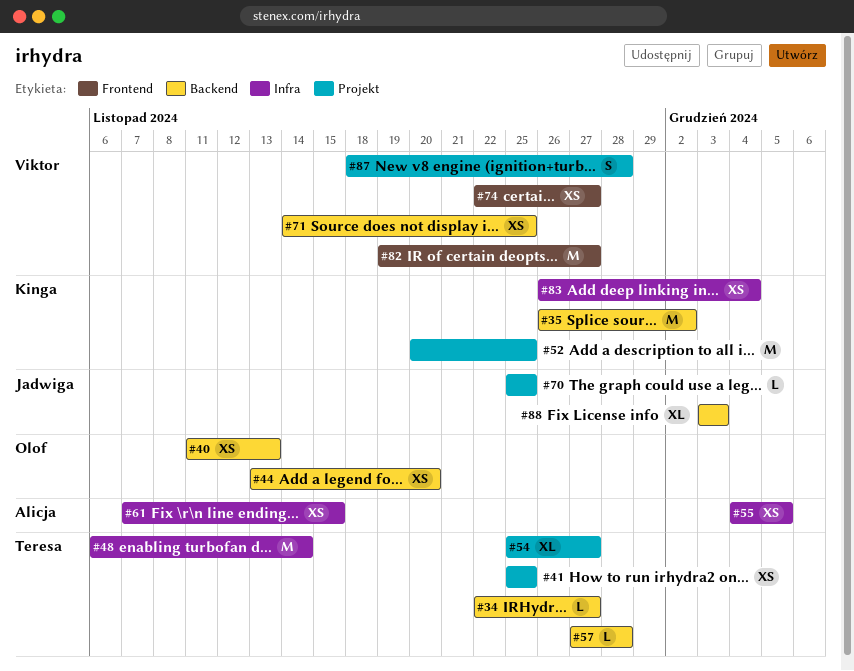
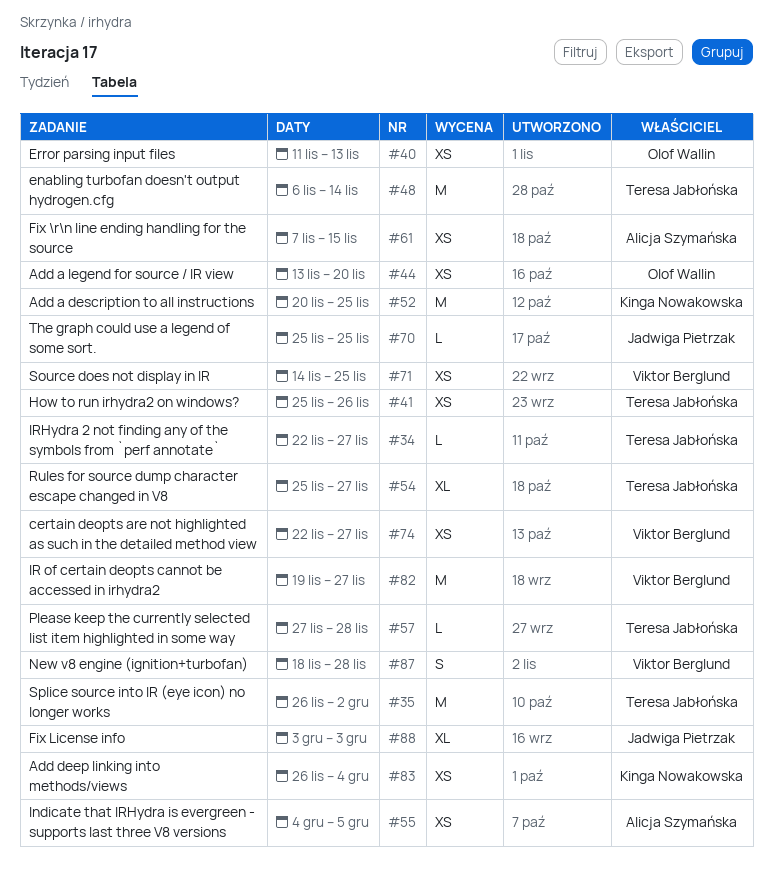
#35, owner: Kinga Nowakowska -> Teresa Jabłońska
#41, due: Nov 25 -> Nov 26

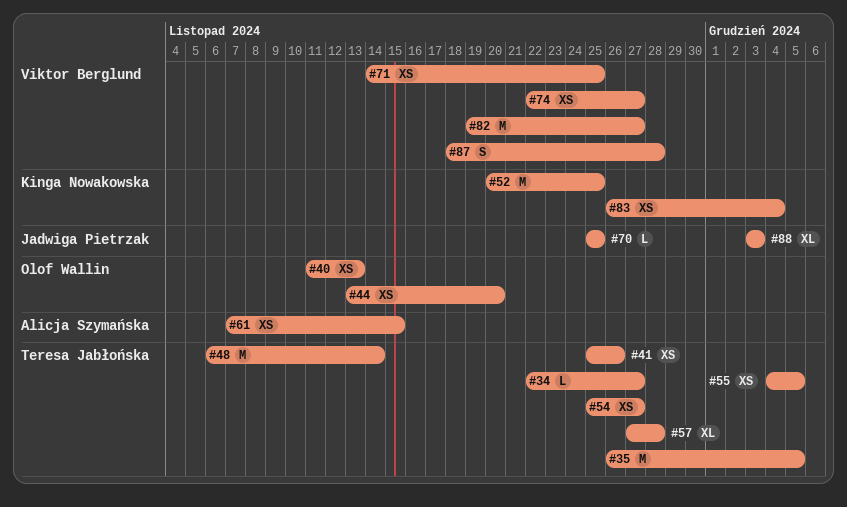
#35, due: Dec 2 -> Dec 5
#54, estimate: XL -> XS
#55, owner: Alicja Szymańska -> Teresa Jabłońska
#57, estimate: L -> XL

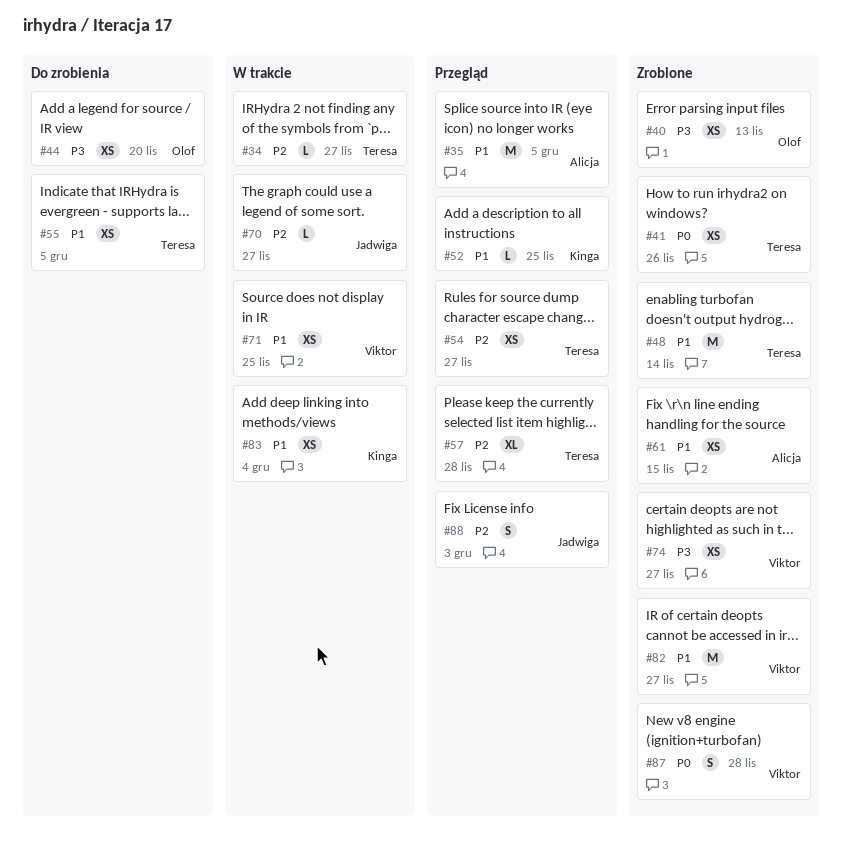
#35, owner: Teresa Jabłońska -> Alicja Szymańska
#52, estimate: M -> L
#70, due: Nov 25 -> Nov 27
#88, estimate: XL -> S

